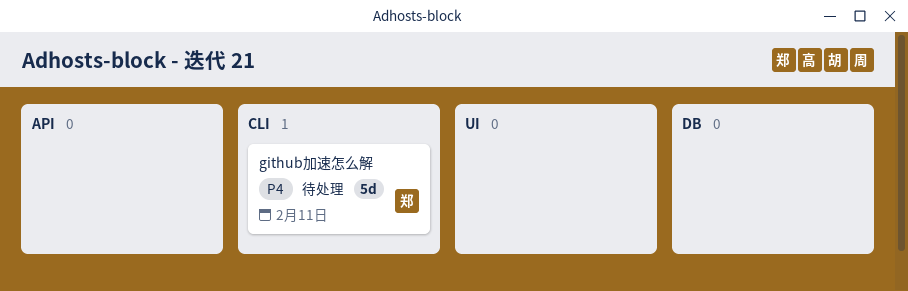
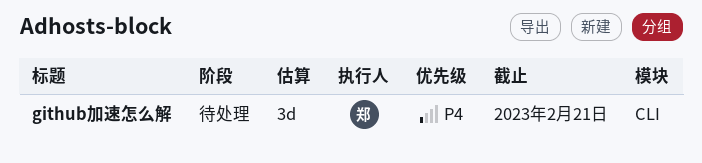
github加速怎么解, estimate: 5d -> 3d
github加速怎么解, due: Feb 11 -> Feb 21

